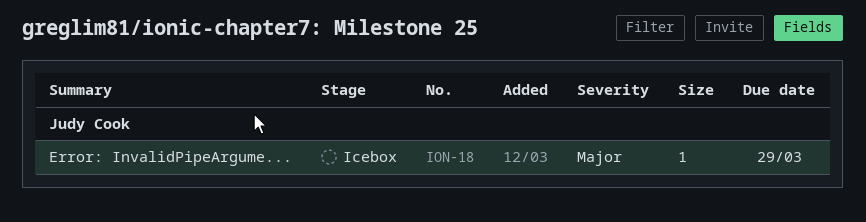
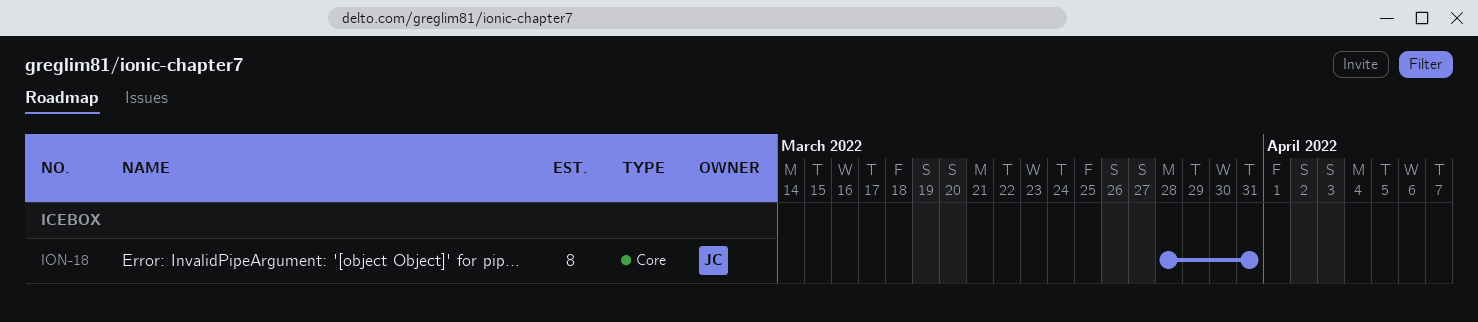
ION-18, estimate: 1 -> 8
ION-18, due: Mar 29 -> Mar 31

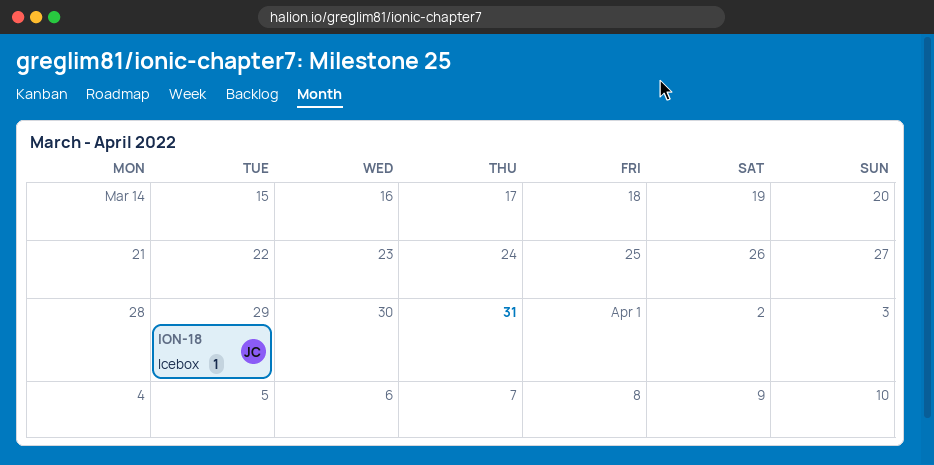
ION-18, estimate: 8 -> 1
ION-18, due: Mar 31 -> Mar 29

